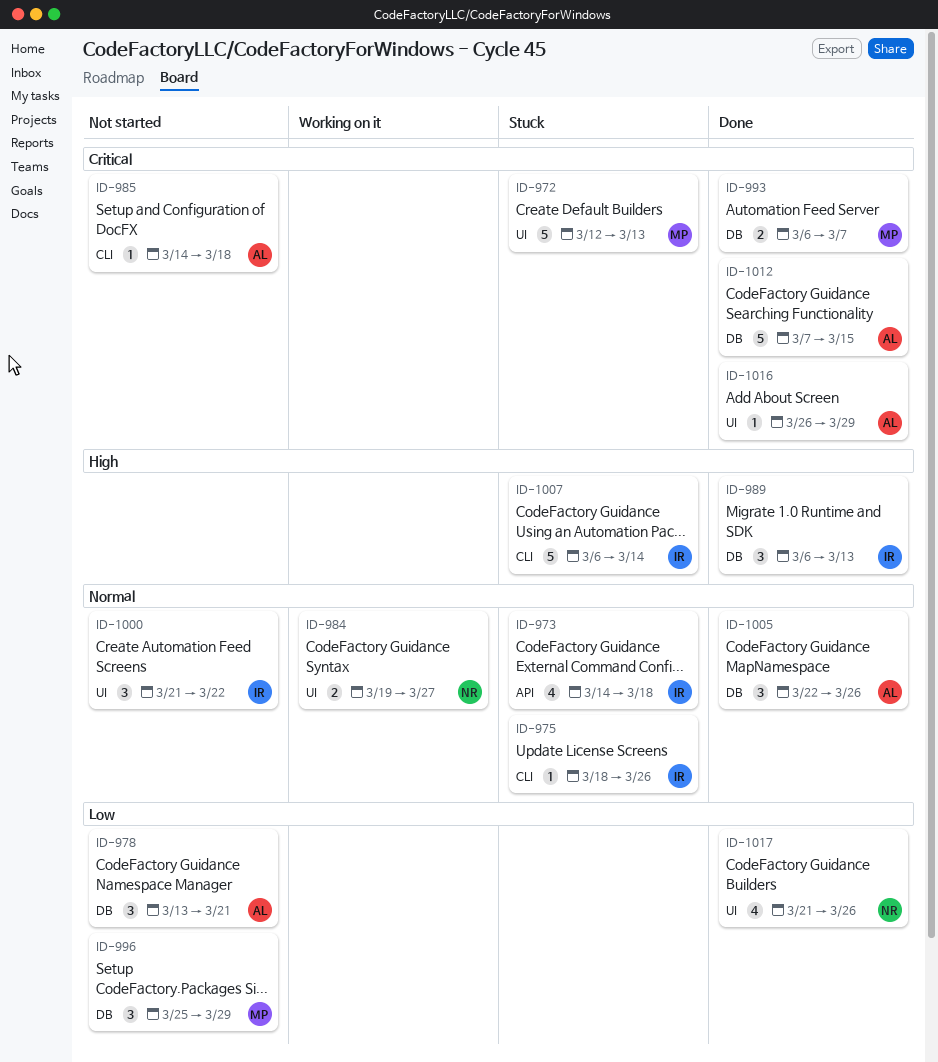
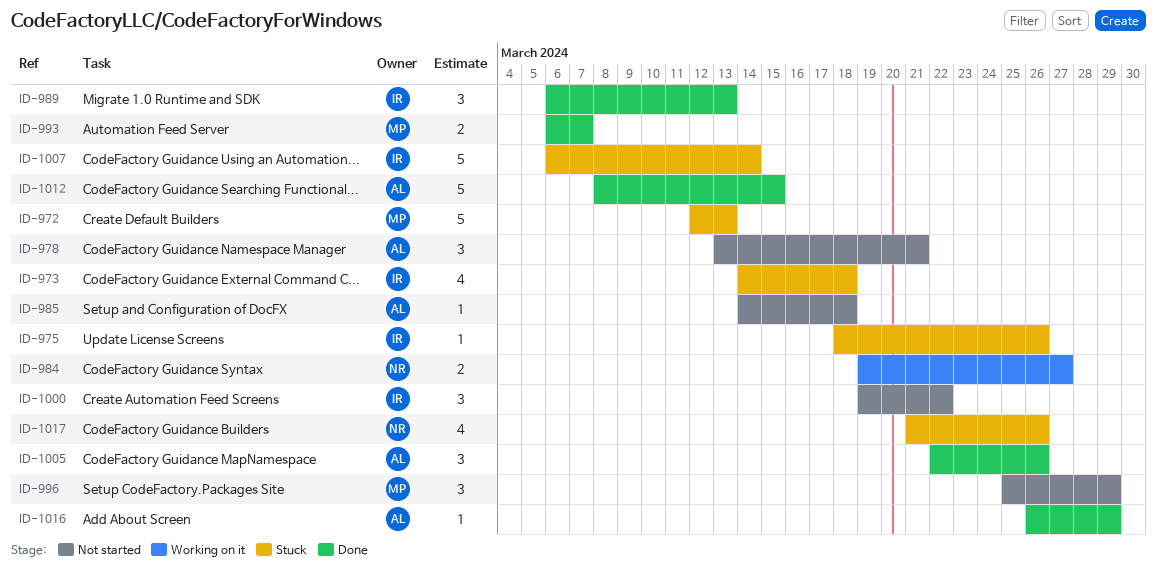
ID-1000, start: Mar 21 -> Mar 19
ID-1012, start: Mar 7 -> Mar 8
ID-1017, status: Done -> Stuck

